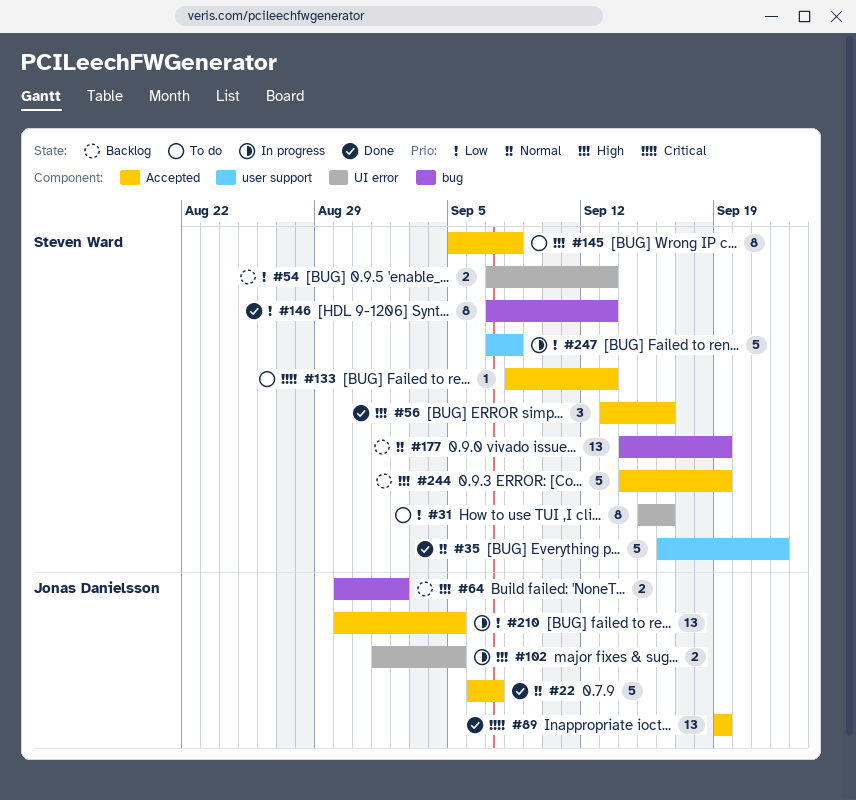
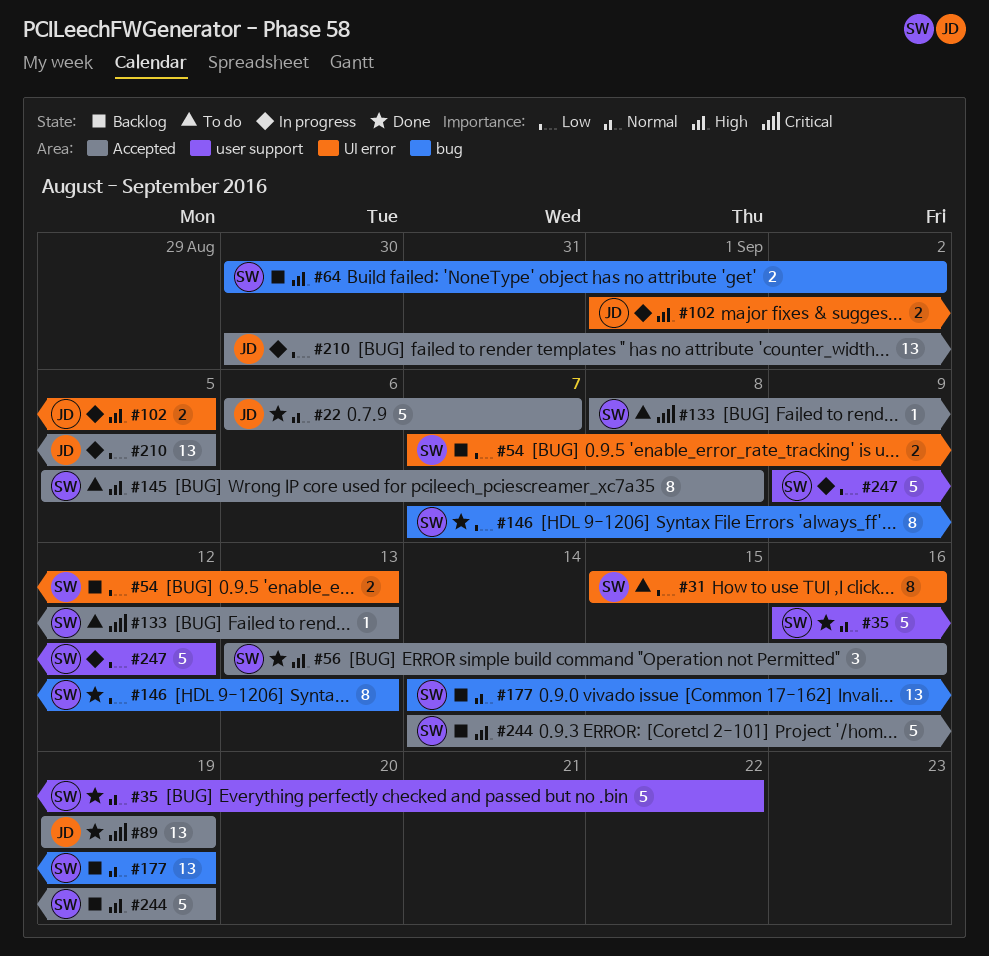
#64, owner: Jonas Danielsson -> Steven Ward
#247, start: Sep 7 -> Sep 9
#247, due: Sep 8 -> Sep 12

